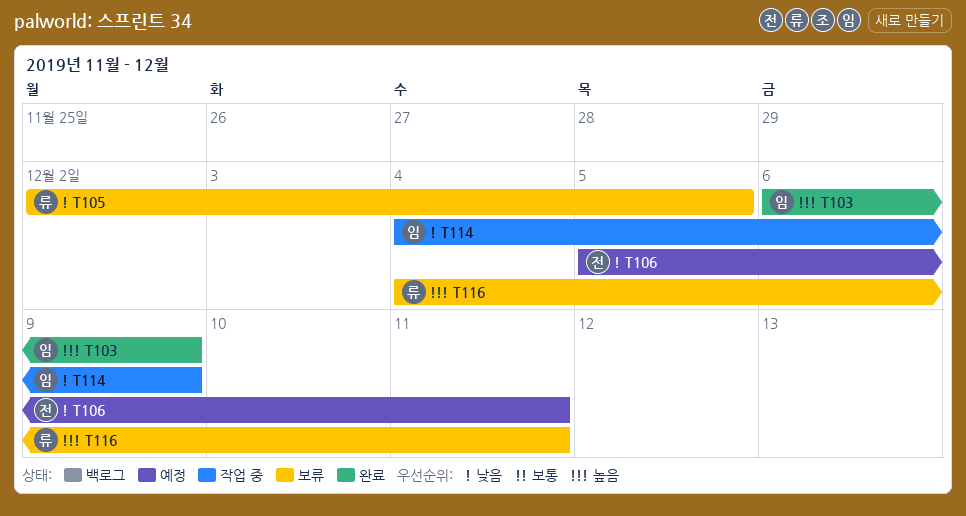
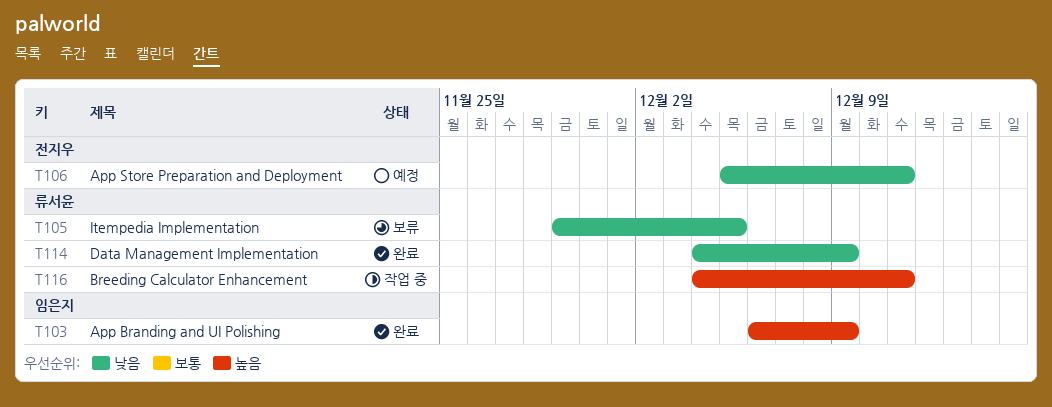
T105, start: Dec 2 -> Nov 29
T114, status: 작업 중 -> 완료
T114, owner: 임은지 -> 류서윤
T116, status: 보류 -> 작업 중

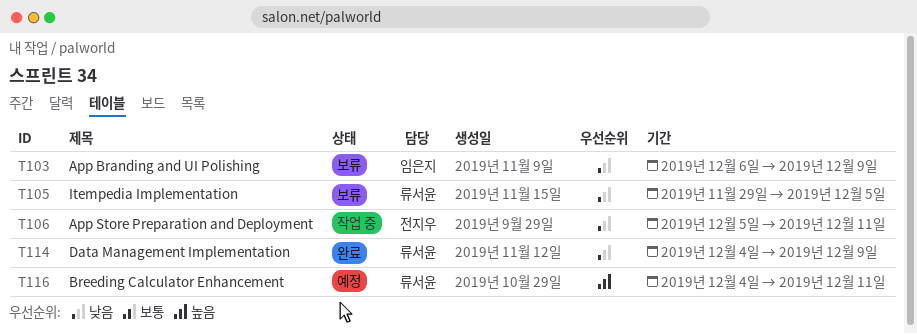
T103, status: 완료 -> 보류
T103, priority: 높음 -> 낮음
T106, status: 예정 -> 작업 중
T116, status: 작업 중 -> 예정

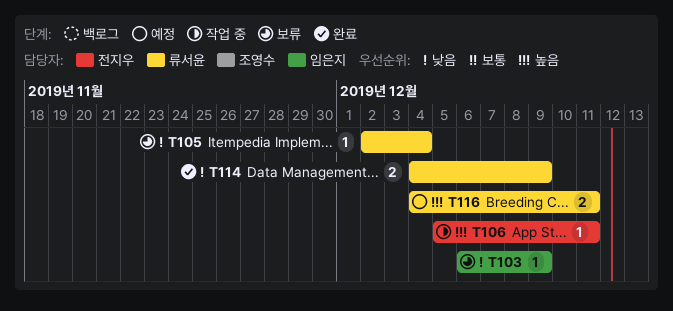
T105, start: Nov 29 -> Dec 2
T105, due: Dec 5 -> Dec 4
T106, priority: 낮음 -> 높음

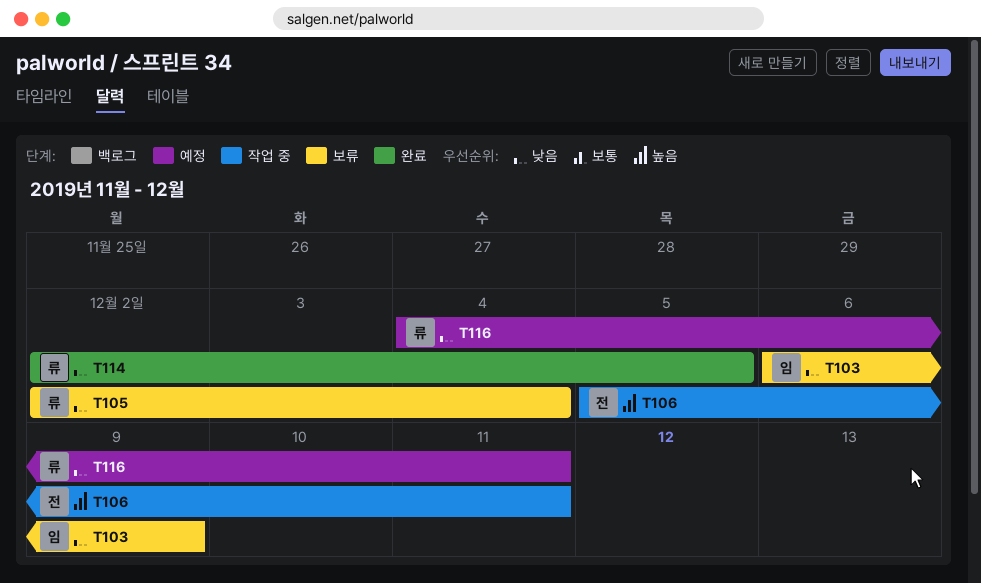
T114, start: Dec 4 -> Dec 2
T114, due: Dec 9 -> Dec 5
T116, priority: 높음 -> 낮음

